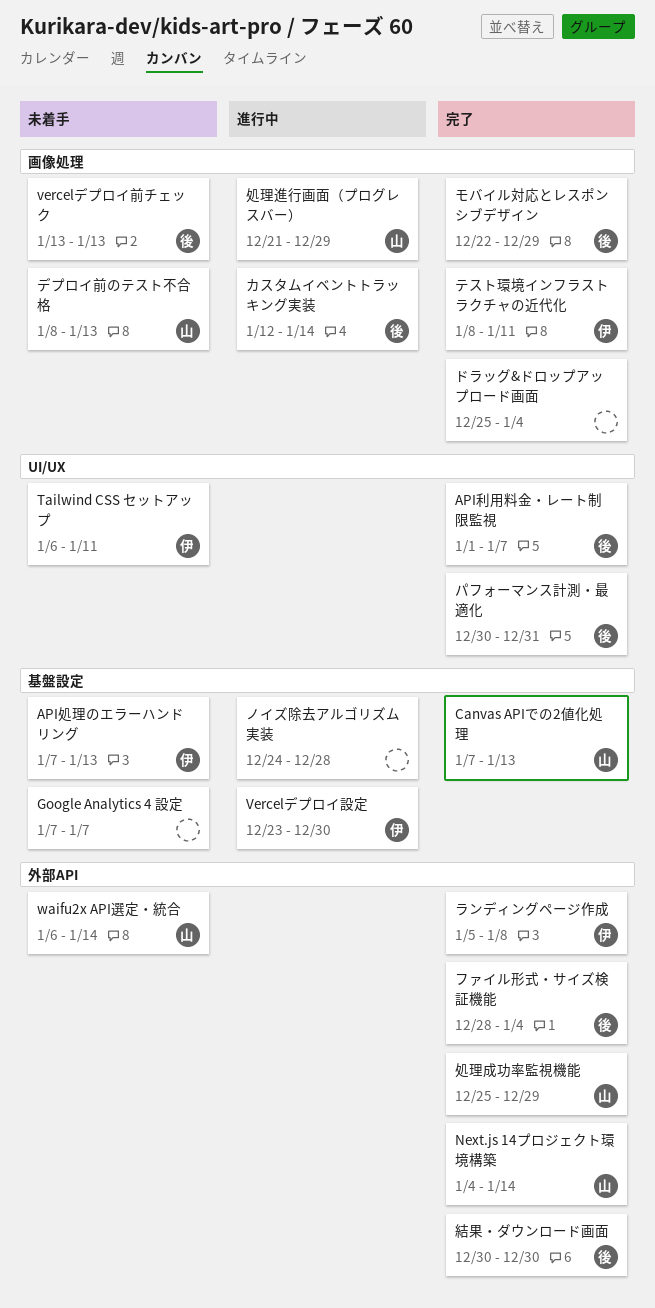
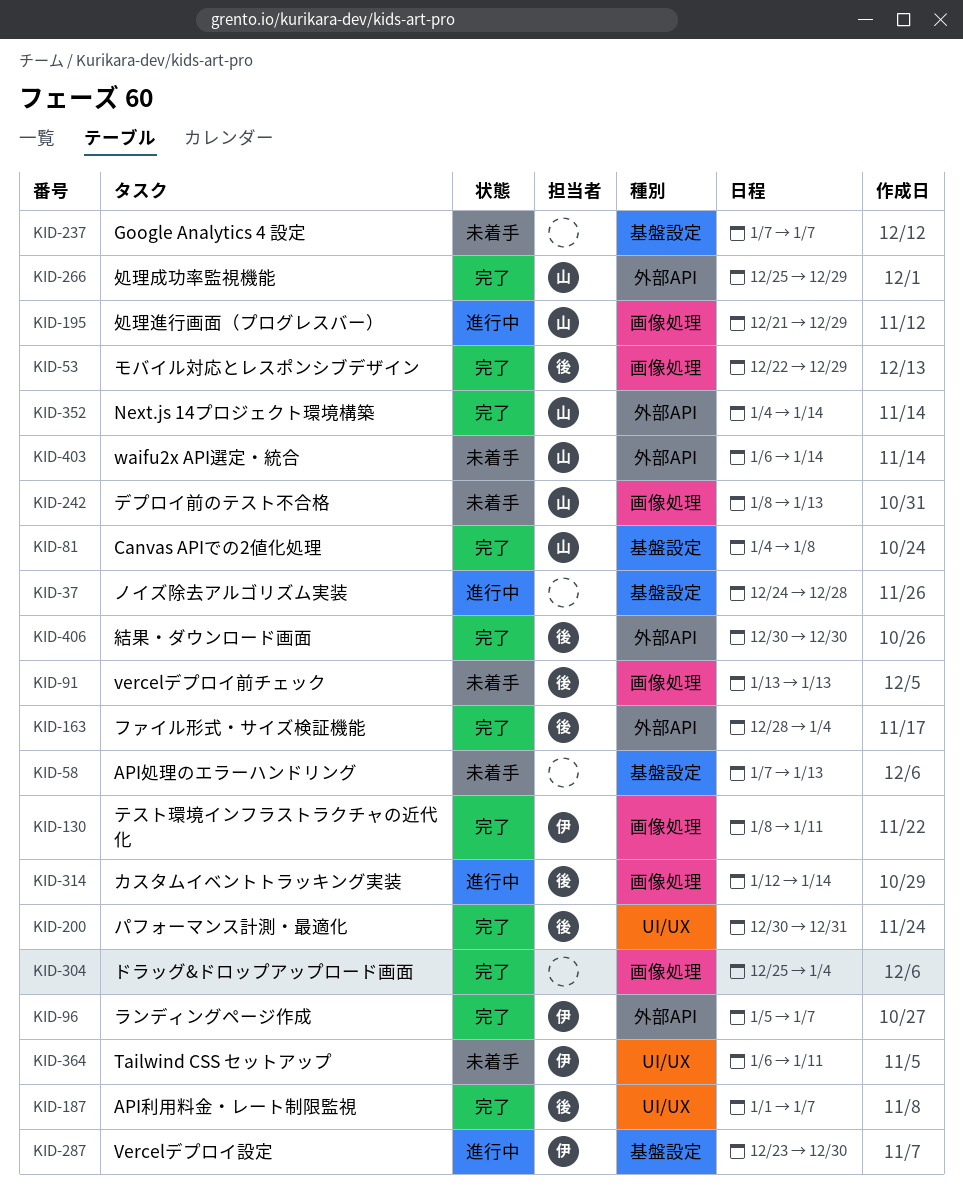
API処理のエラーハンドリング, owner: 伊 -> none
Canvas APIでの2値化処理, start: Jan 7 -> Jan 4
Canvas APIでの2値化処理, due: Jan 13 -> Jan 8
ランディングページ作成, due: Jan 8 -> Jan 7

